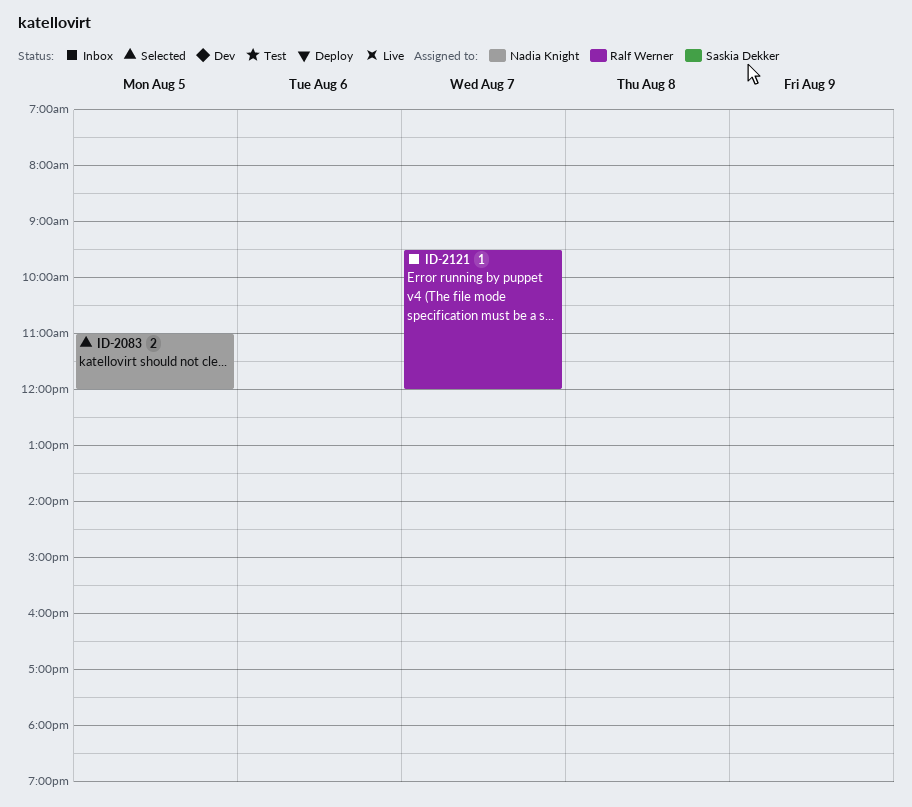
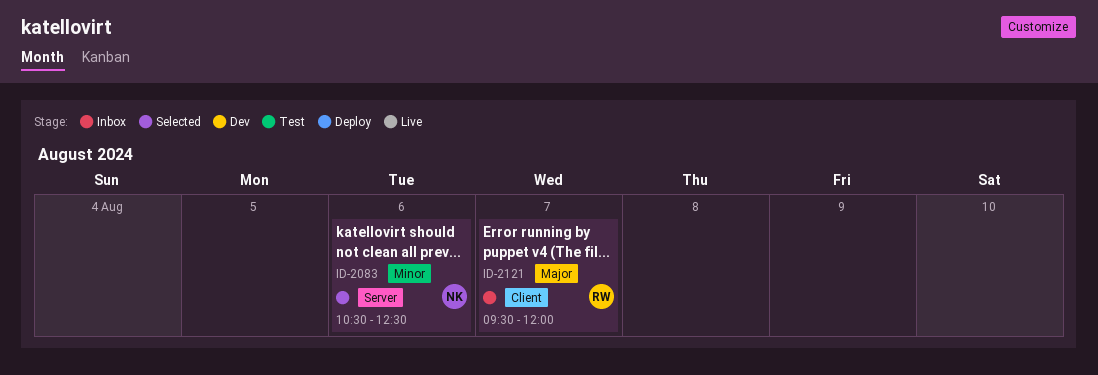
ID-2083, day: Aug 5 -> Aug 6
ID-2083, begins: 11:00 -> 10:30
ID-2083, ends: 12:00 -> 12:30

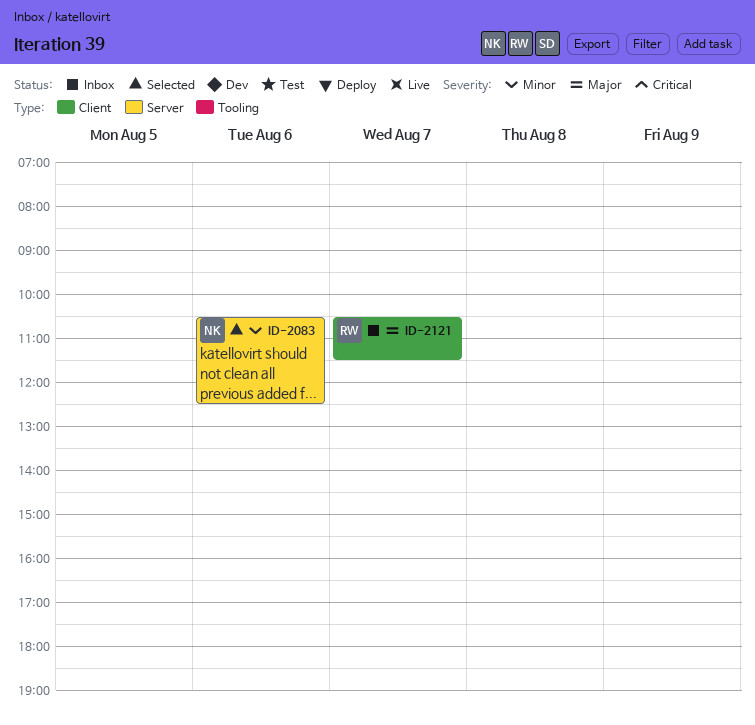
ID-2121, begins: 09:30 -> 10:30
ID-2121, ends: 12:00 -> 11:30

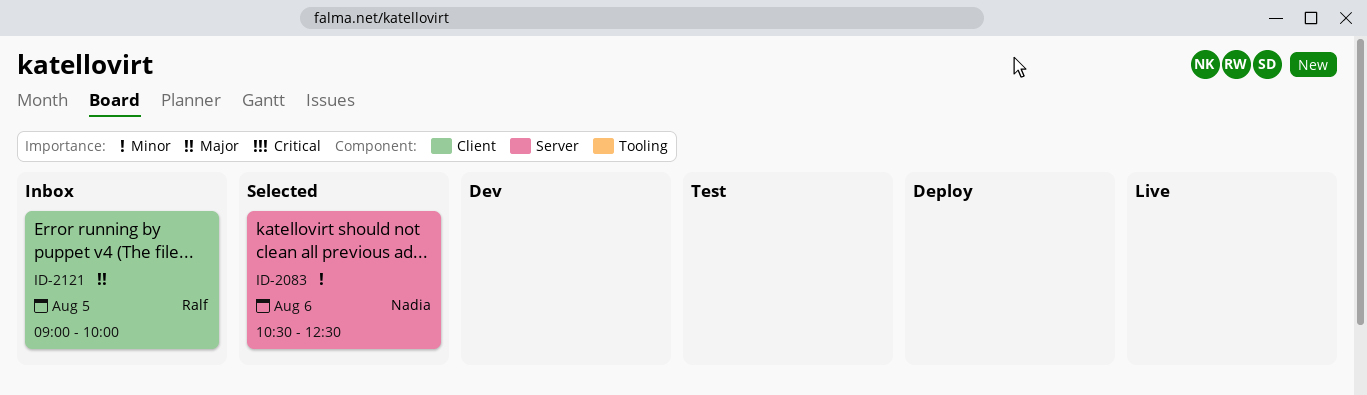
ID-2121, day: Aug 7 -> Aug 5
ID-2121, begins: 10:30 -> 09:00
ID-2121, ends: 11:30 -> 10:00

